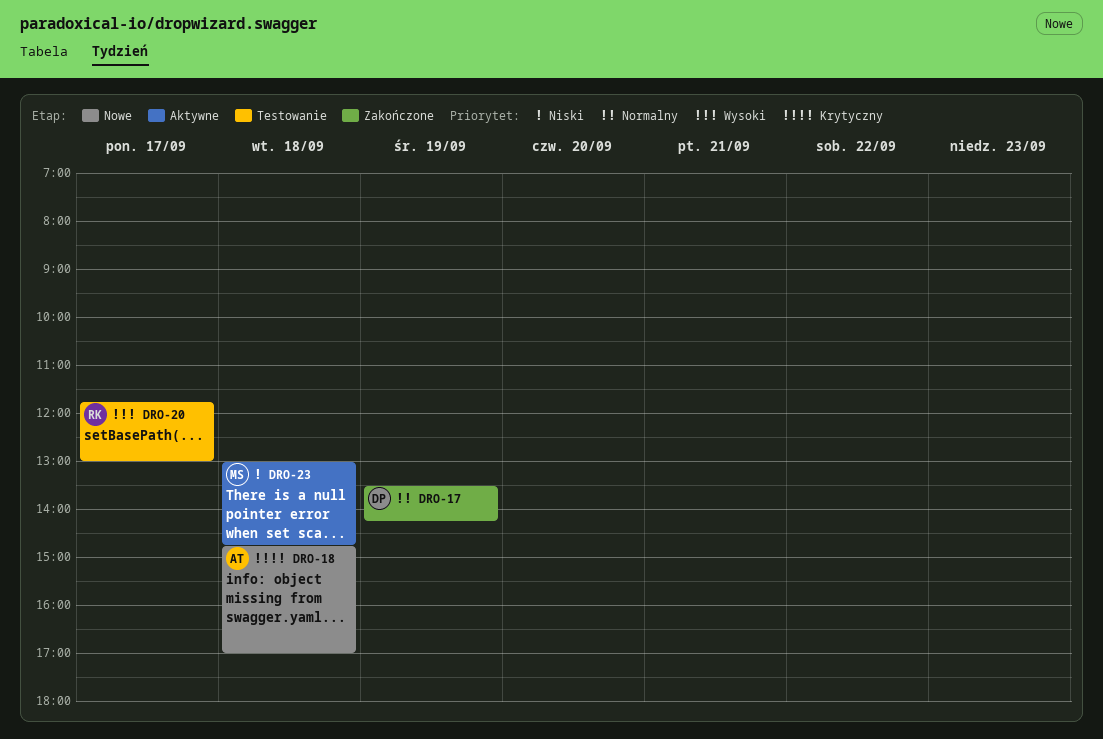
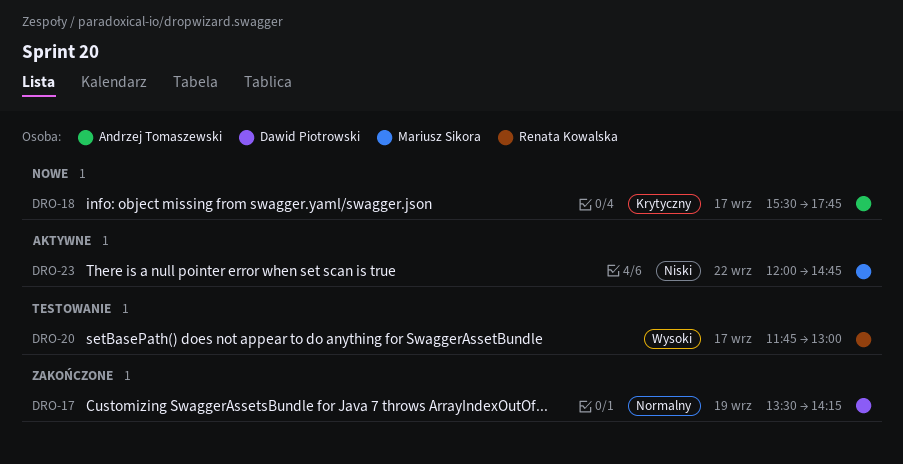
DRO-18, day: Sep 18 -> Sep 17
DRO-18, begins: 14:45 -> 15:30
DRO-18, ends: 17:00 -> 17:45
DRO-23, day: Sep 18 -> Sep 22
DRO-23, begins: 13:00 -> 12:00

